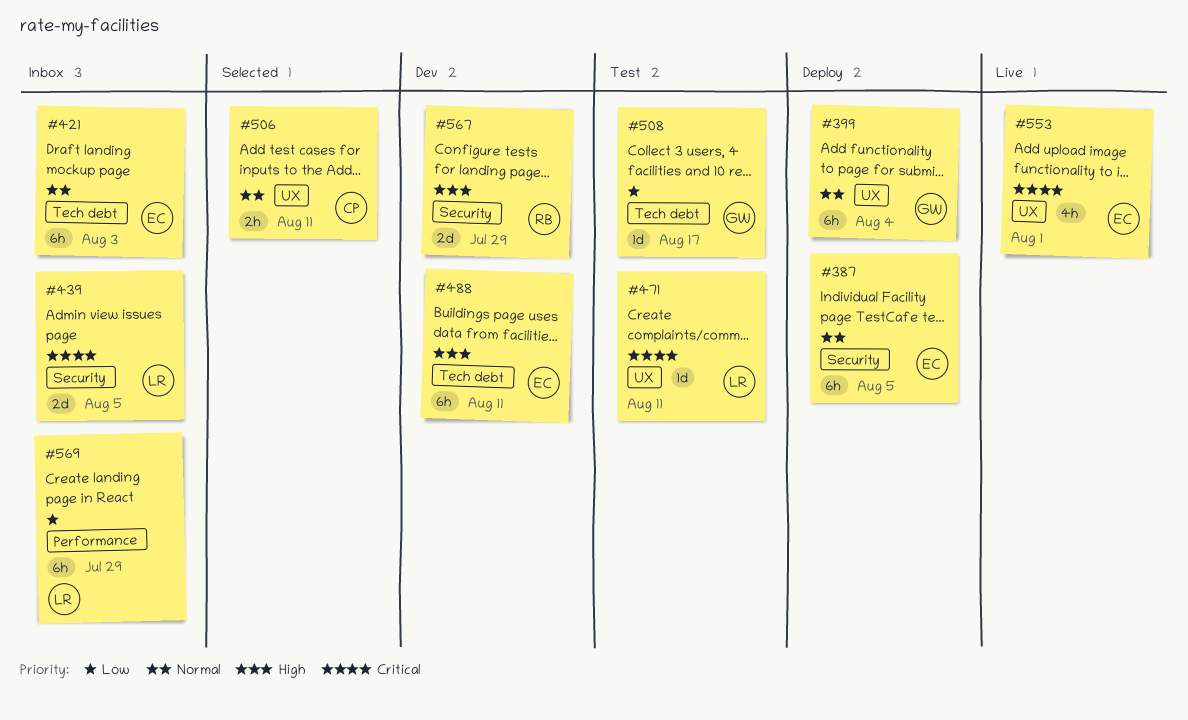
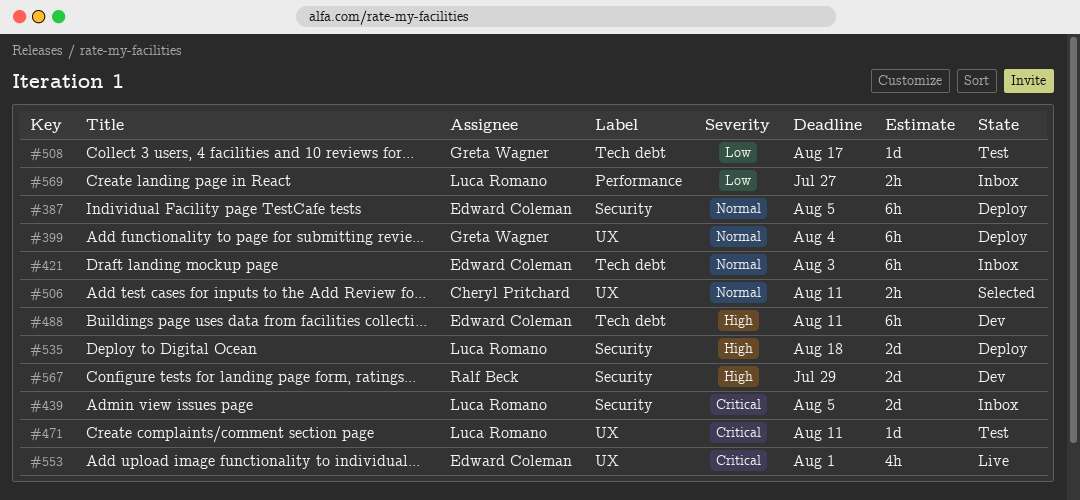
#535: none -> present
#569, estimate: 6h -> 2h
#569, due: Jul 29 -> Jul 27

